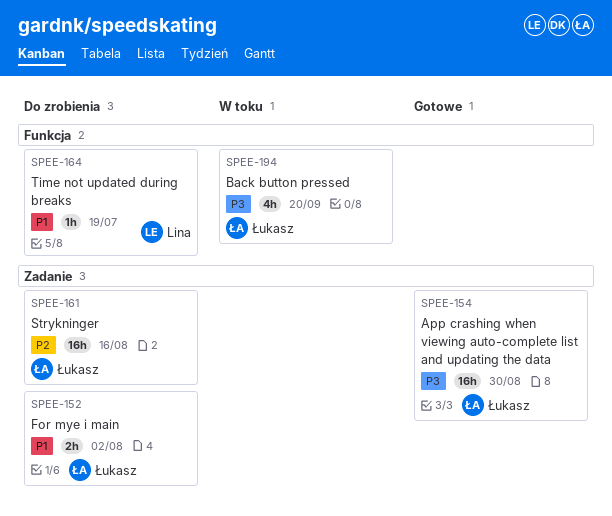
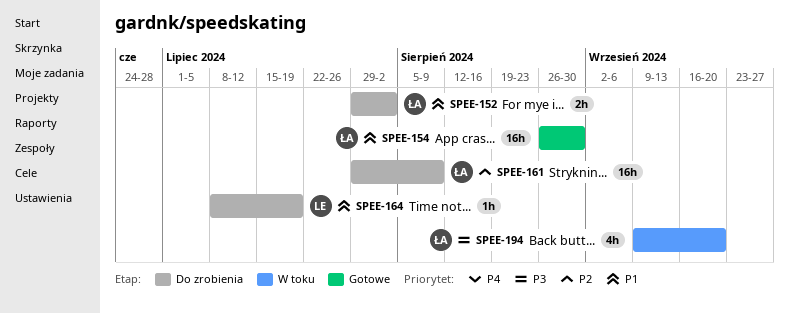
SPEE-154, priority: P3 -> P1
SPEE-161, due: Aug 16 -> Aug 9

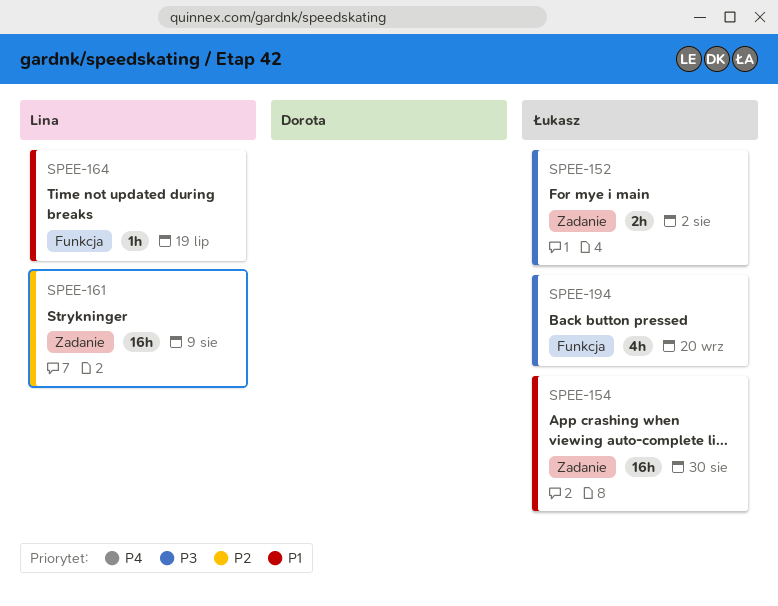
SPEE-152, priority: P1 -> P3
SPEE-161, owner: Łukasz -> Lina

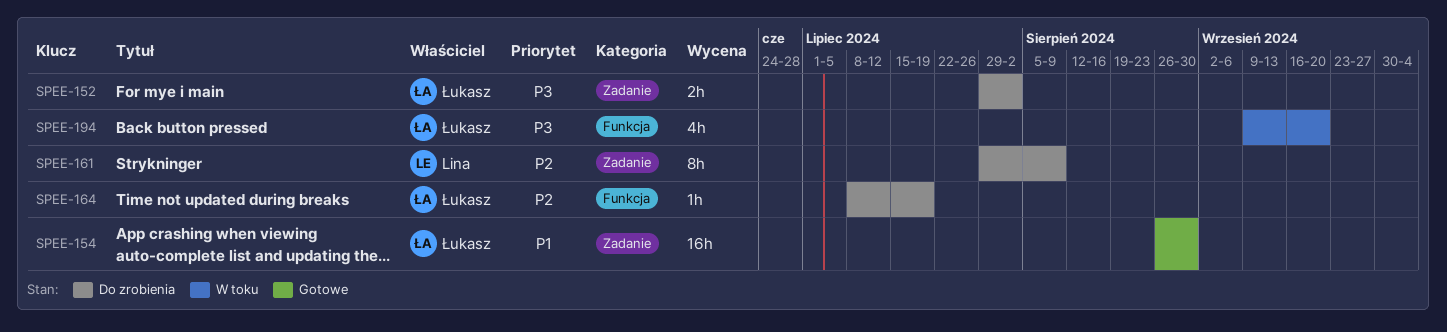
SPEE-161, estimate: 16h -> 8h
SPEE-164, owner: Lina -> Łukasz
SPEE-164, priority: P1 -> P2

